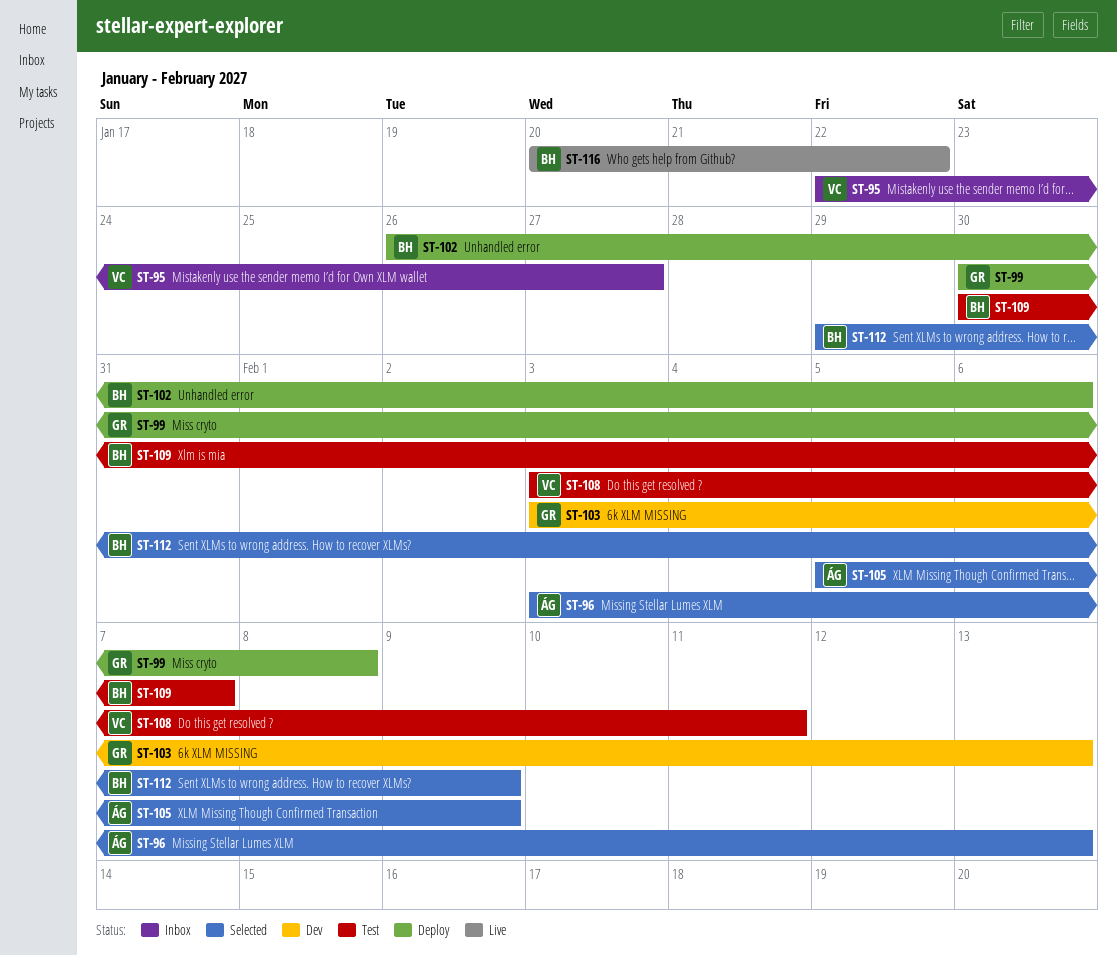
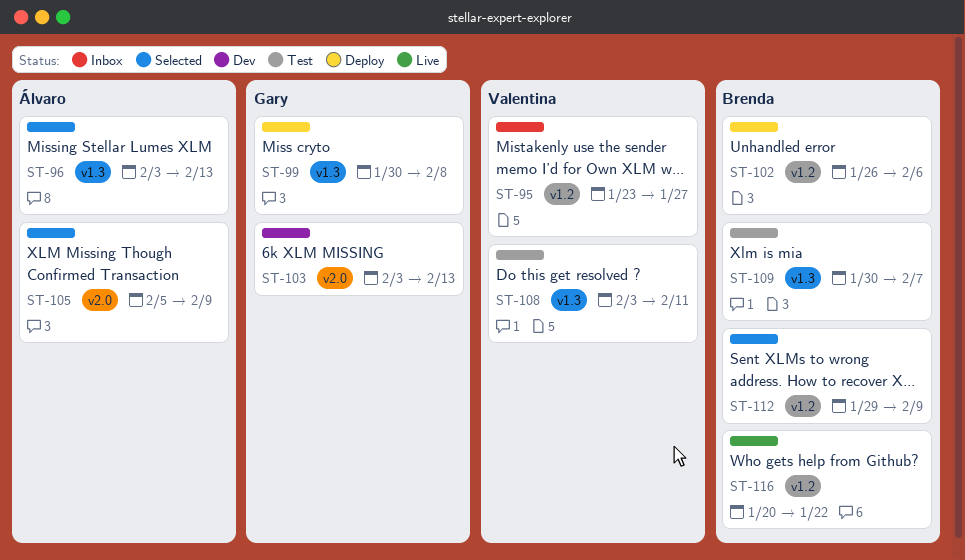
ST-95, start: Jan 22 -> Jan 23

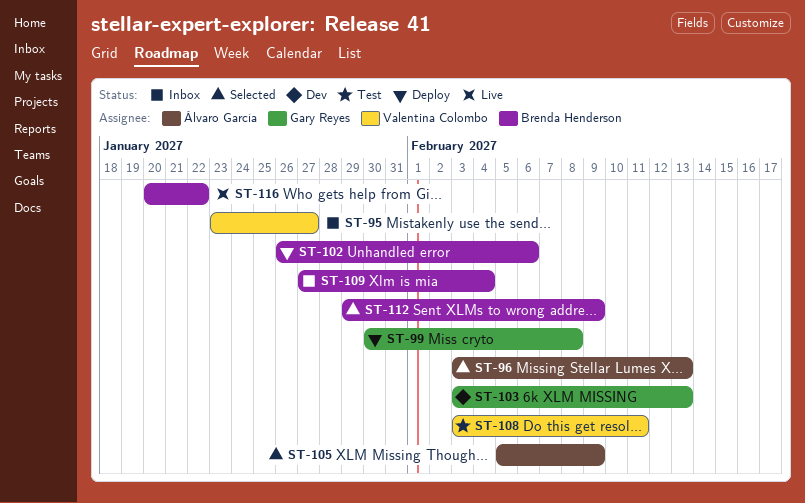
ST-109, status: Test -> Inbox
ST-109, start: Jan 30 -> Jan 27
ST-109, due: Feb 7 -> Feb 4

